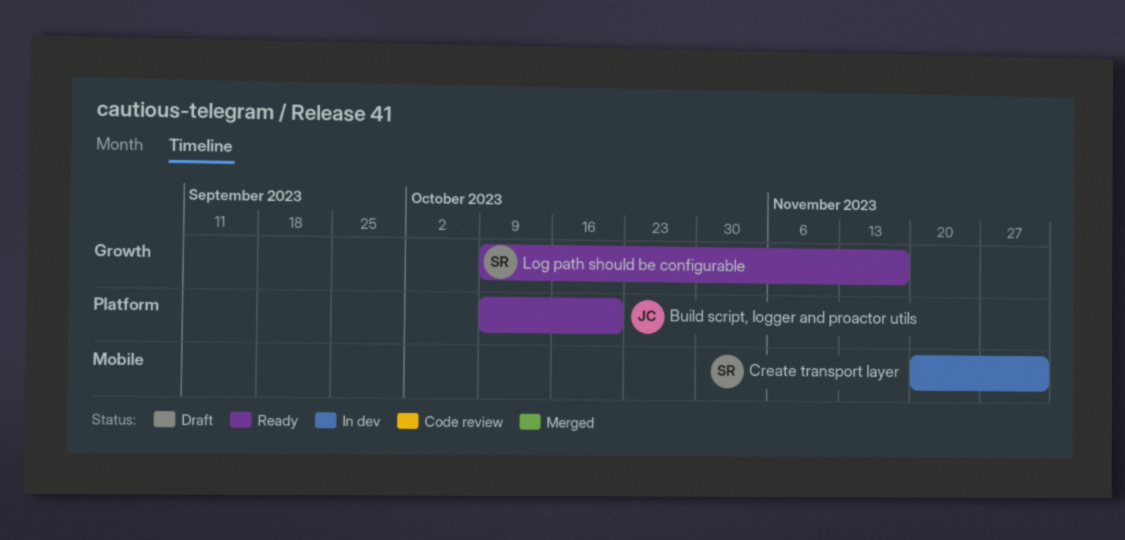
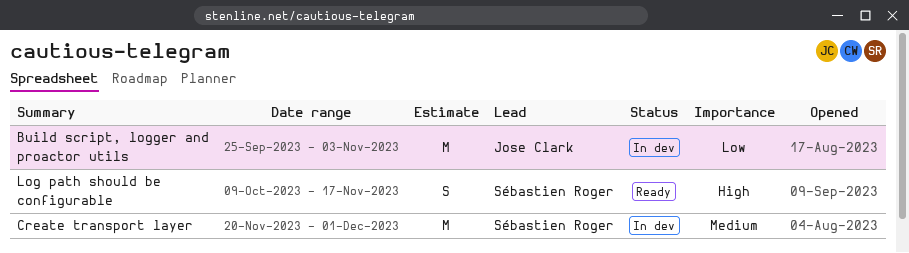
Build script, logger and proactor utils, status: Ready -> In dev
Build script, logger and proactor utils, start: Oct 9 -> Sep 25
Build script, logger and proactor utils, due: Oct 20 -> Nov 3

